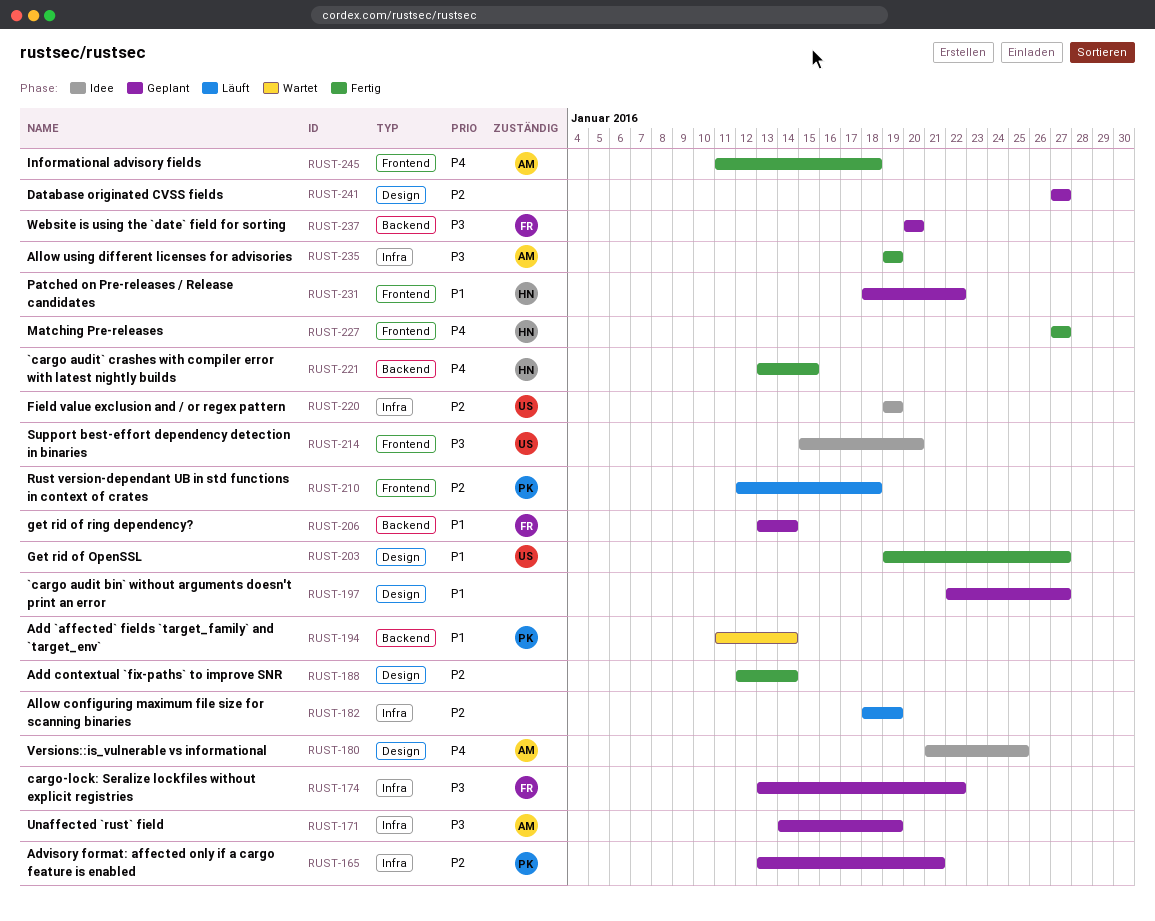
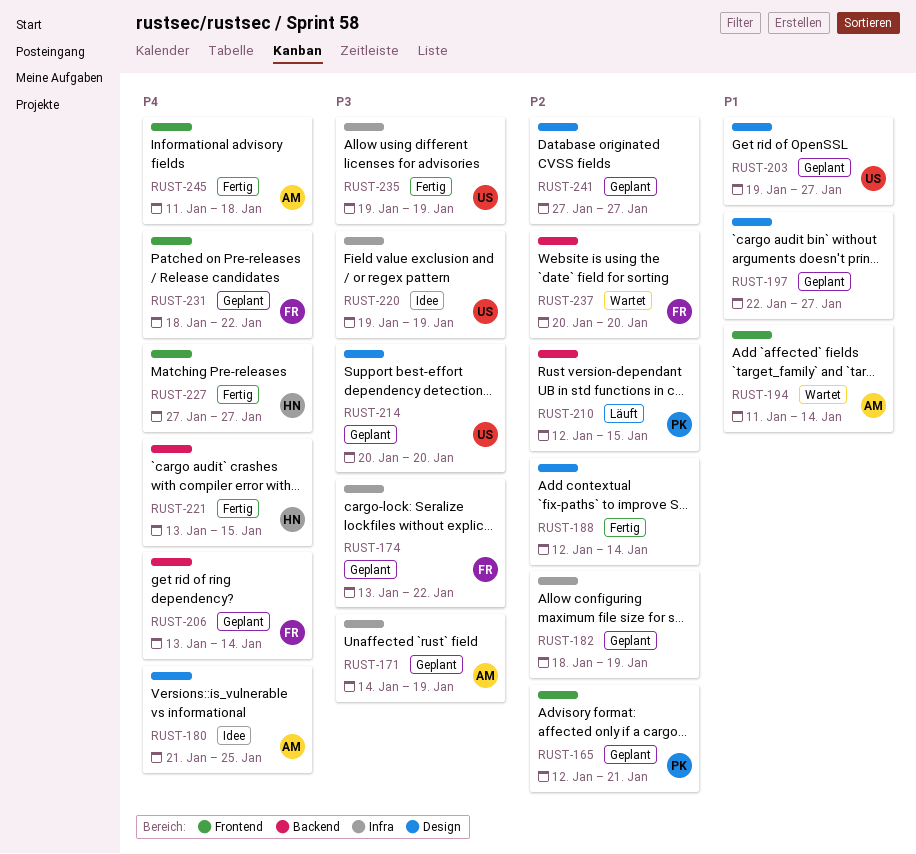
RUST-165, label: Infra -> Frontend
RUST-165, start: Jan 13 -> Jan 12
RUST-182, status: Läuft -> Geplant
RUST-194, owner: PK -> AM
RUST-194, label: Backend -> Frontend
RUST-203, status: Fertig -> Geplant
RUST-206, priority: P1 -> P4
RUST-210, label: Frontend -> Backend
RUST-210, due: Jan 18 -> Jan 15
RUST-214, status: Idee -> Geplant
RUST-214, label: Frontend -> Design
RUST-214, start: Jan 15 -> Jan 20
RUST-220, priority: P2 -> P3
RUST-231, owner: HN -> FR
RUST-231, priority: P1 -> P4
RUST-235, owner: AM -> US
RUST-237, status: Geplant -> Wartet
RUST-237, priority: P3 -> P2

